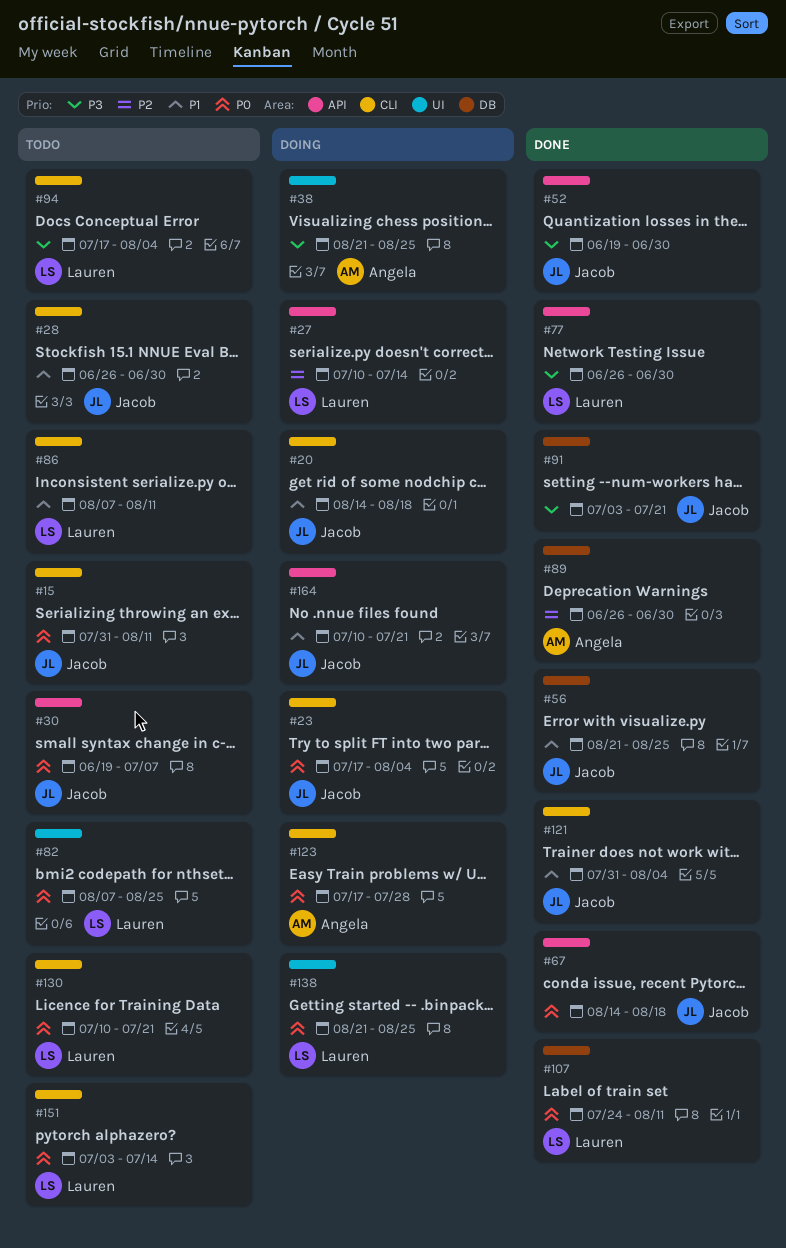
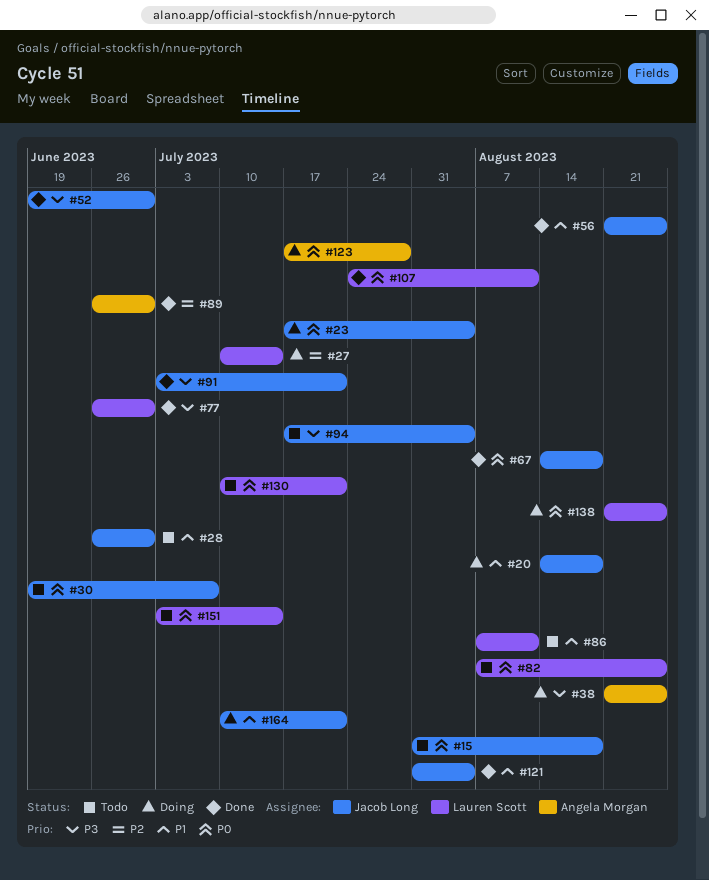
#15, due: Aug 11 -> Aug 18
#94, owner: Lauren Scott -> Jacob Long

